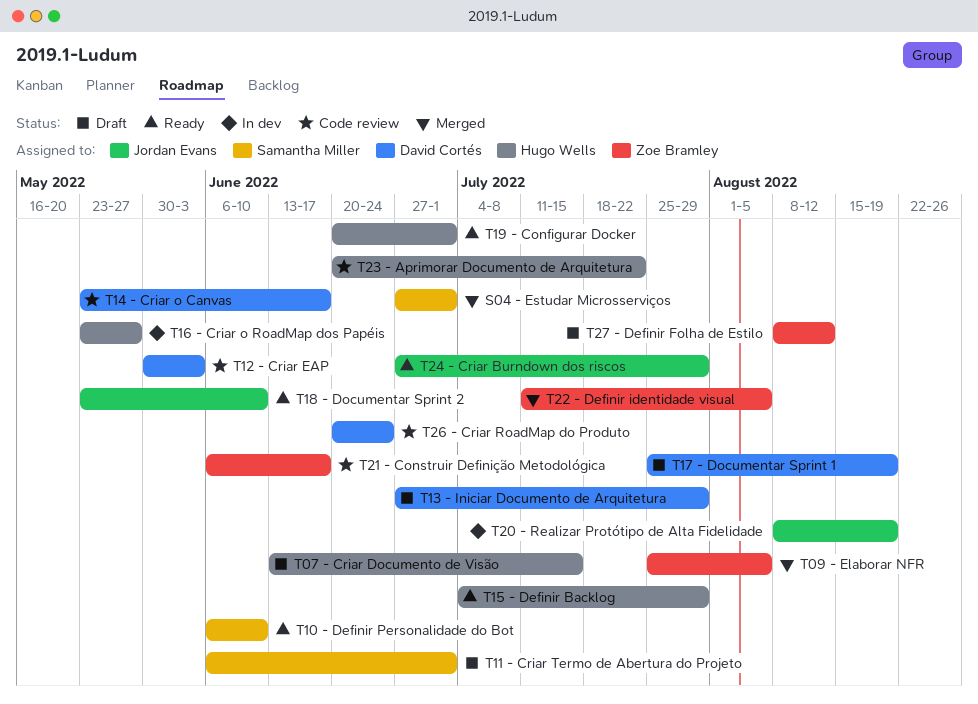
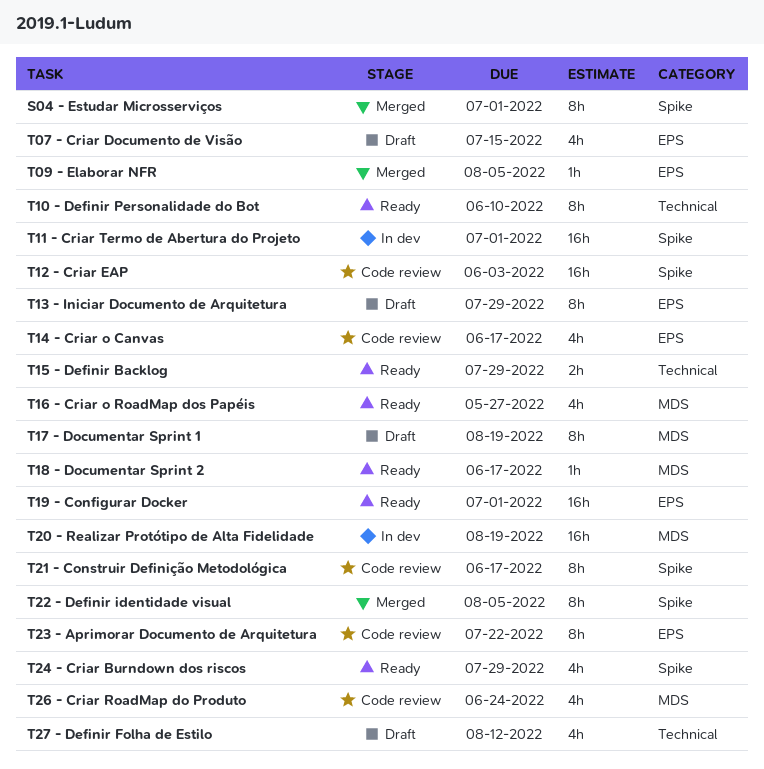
T11 - Criar Termo de Abertura do Projeto, status: Draft -> In dev
T16 - Criar o RoadMap dos Papéis, status: In dev -> Ready
T18 - Documentar Sprint 2, due: Jun 10 -> Jun 17

